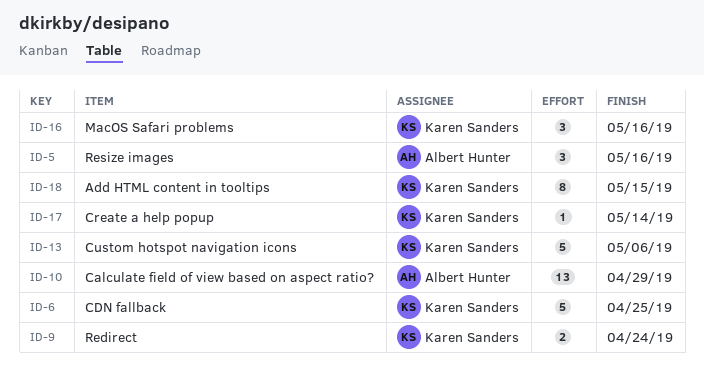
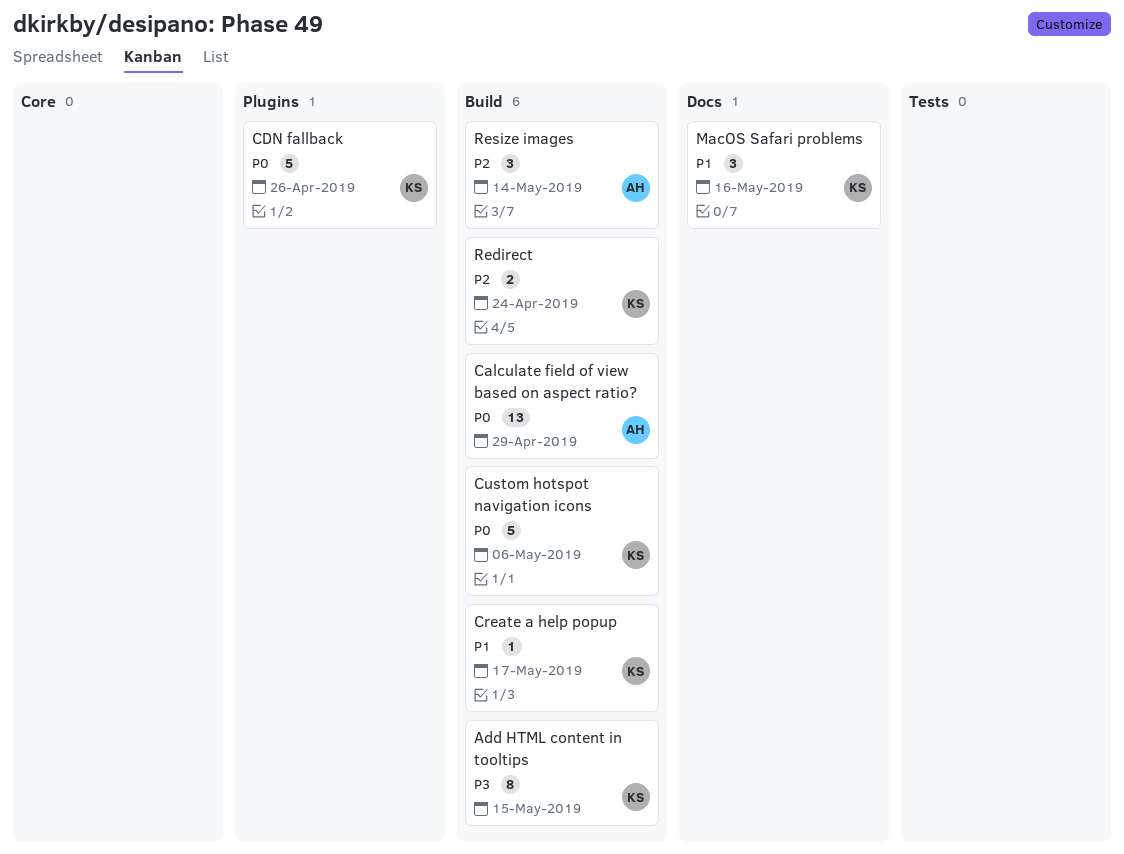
CDN fallback, due: Apr 25 -> Apr 26
Create a help popup, due: May 14 -> May 17
Resize images, due: May 16 -> May 14

